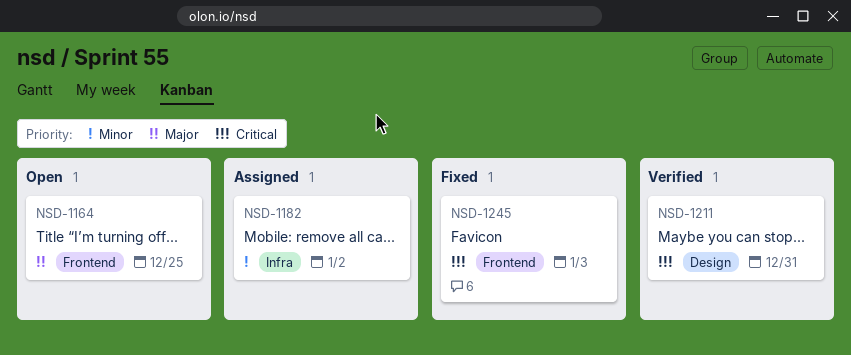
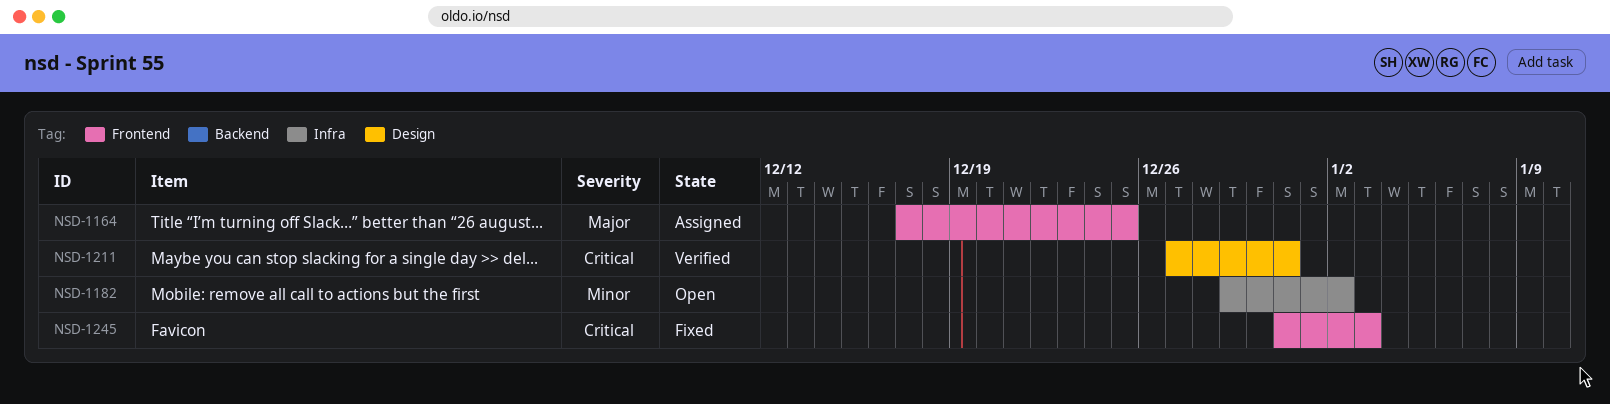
NSD-1164, status: Open -> Assigned
NSD-1182, status: Assigned -> Open

